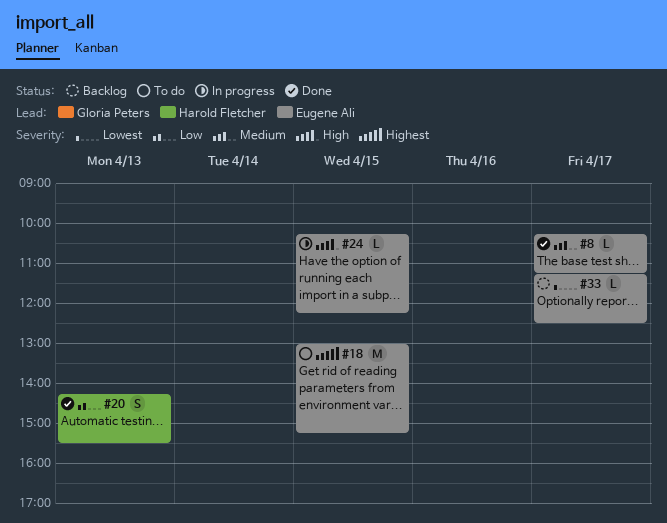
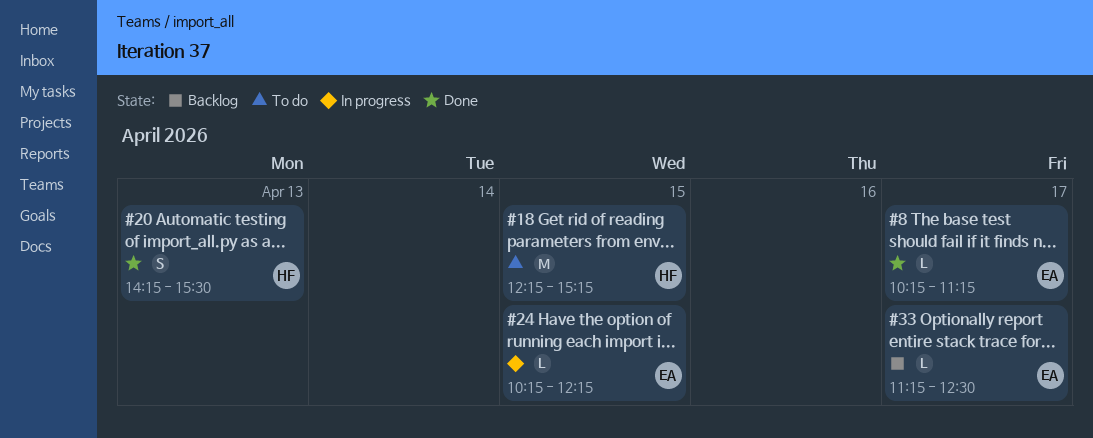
#18, owner: Eugene Ali -> Harold Fletcher
#18, begins: 13:00 -> 12:15

